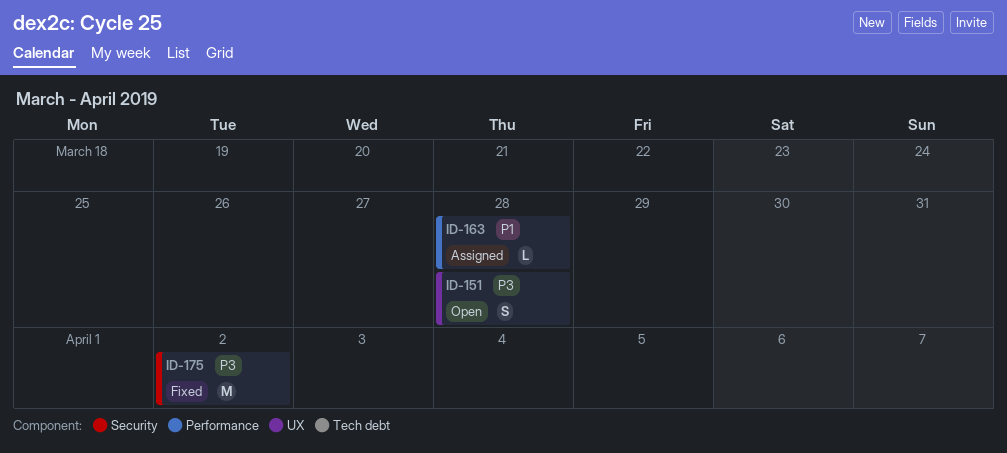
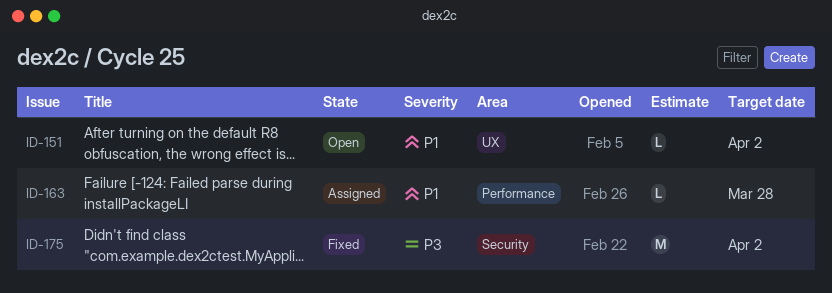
ID-151, priority: P3 -> P1
ID-151, estimate: S -> L
ID-151, due: Mar 28 -> Apr 2

